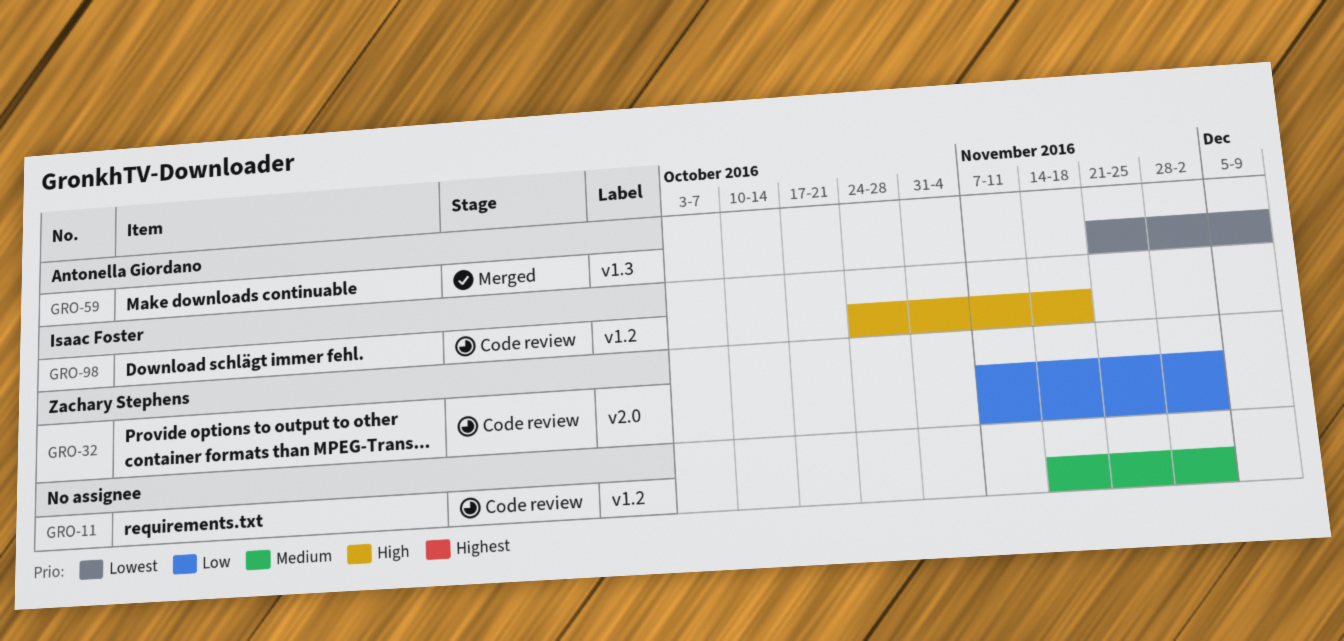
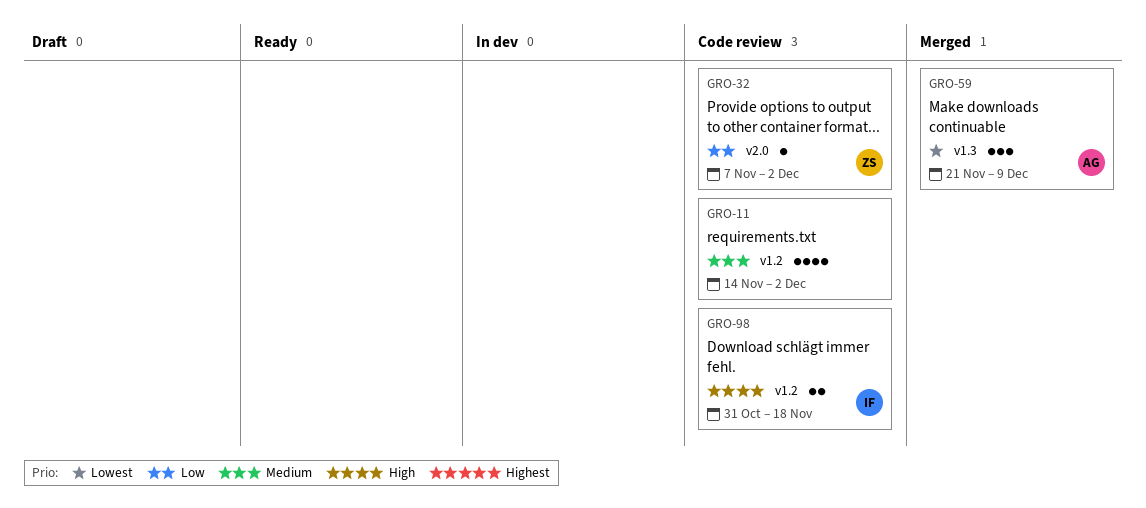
GRO-98, start: Oct 24 -> Oct 31

